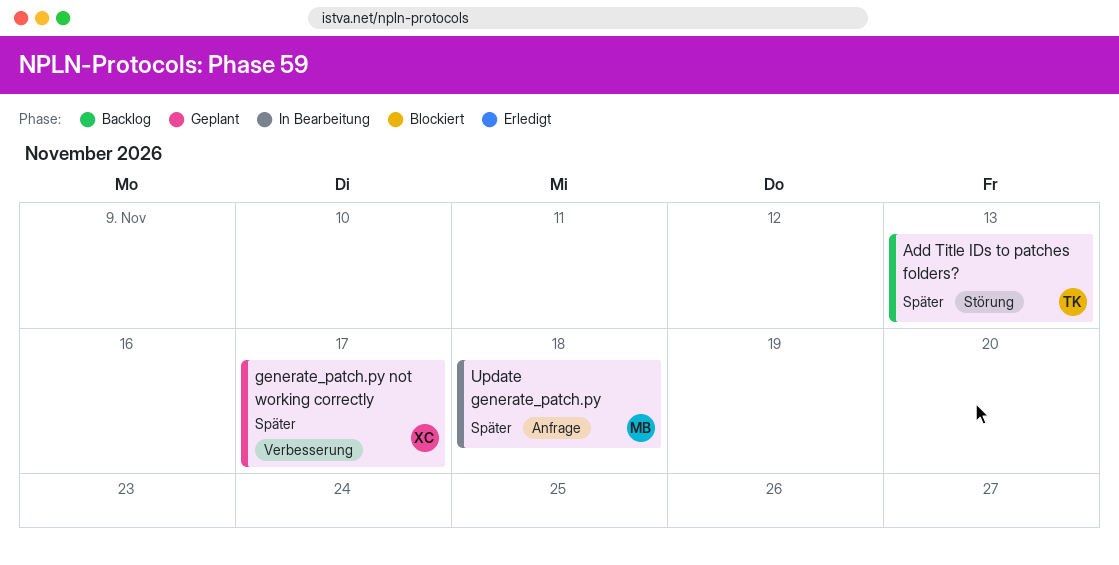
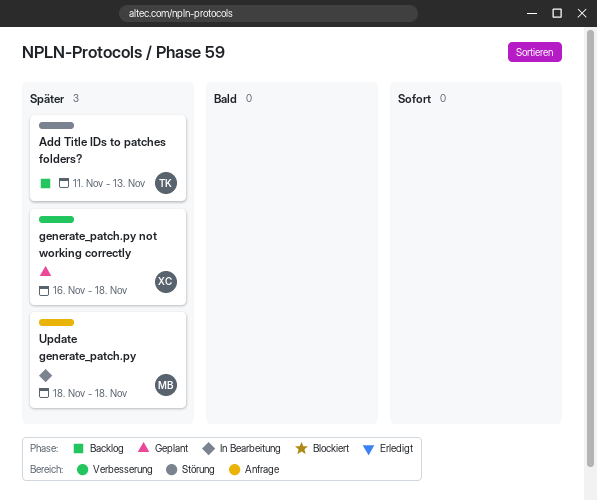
generate_patch.py not working correctly, due: Nov 17 -> Nov 18

